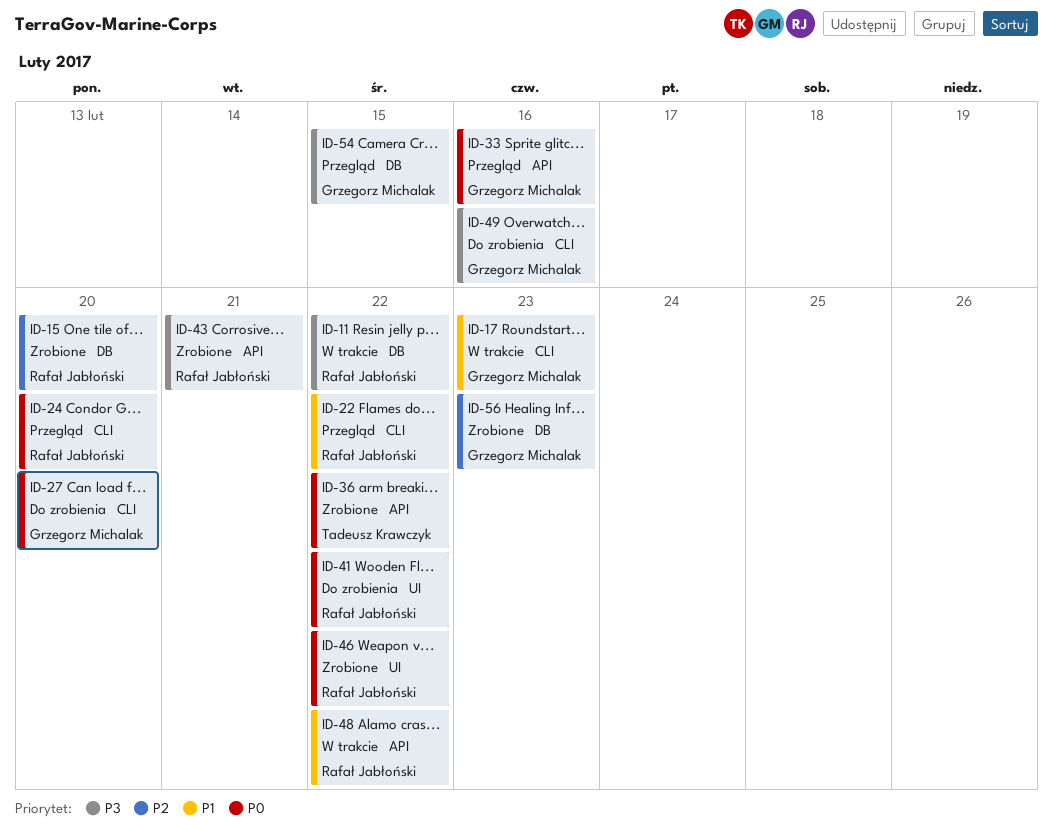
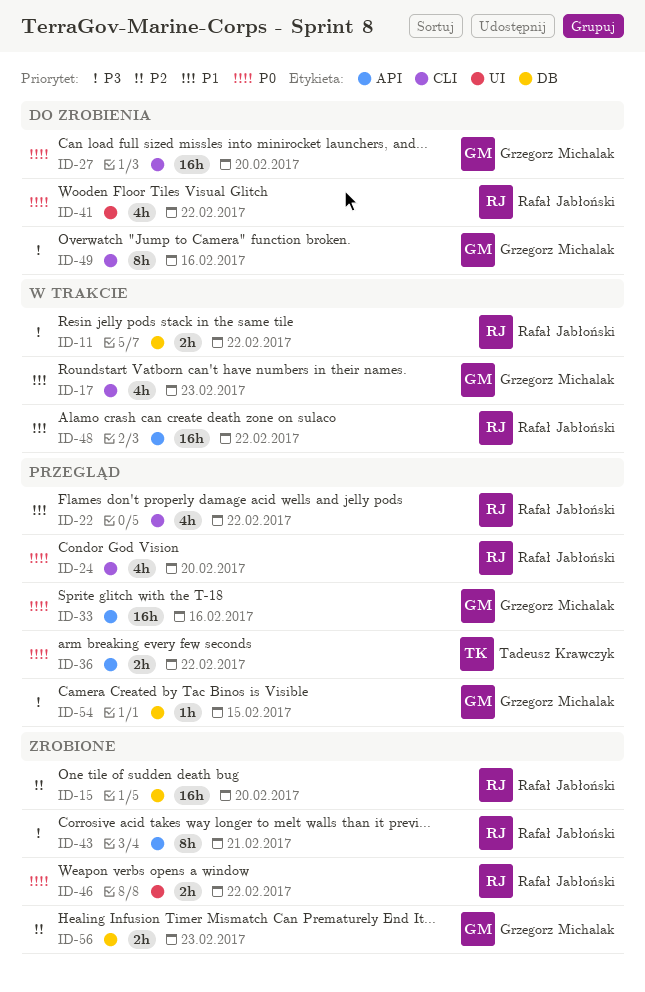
ID-36, status: Zrobione -> Przegląd

